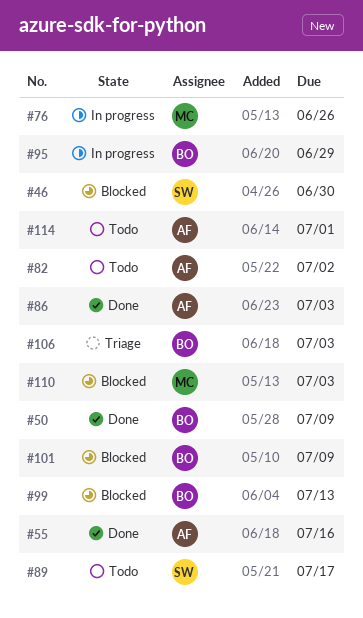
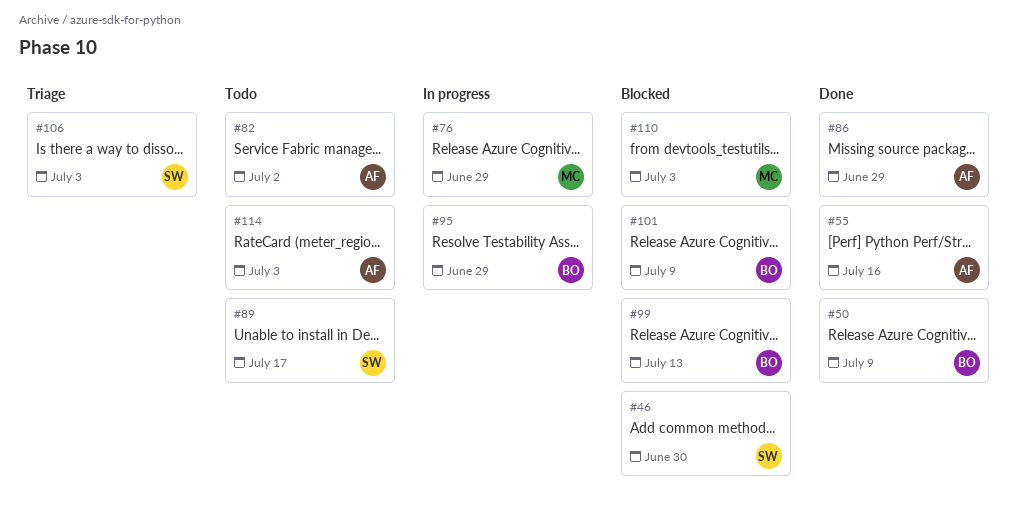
#76, due: Jun 26 -> Jun 29
#86, due: Jul 3 -> Jun 29
#106, owner: BO -> SW
#114, due: Jul 1 -> Jul 3

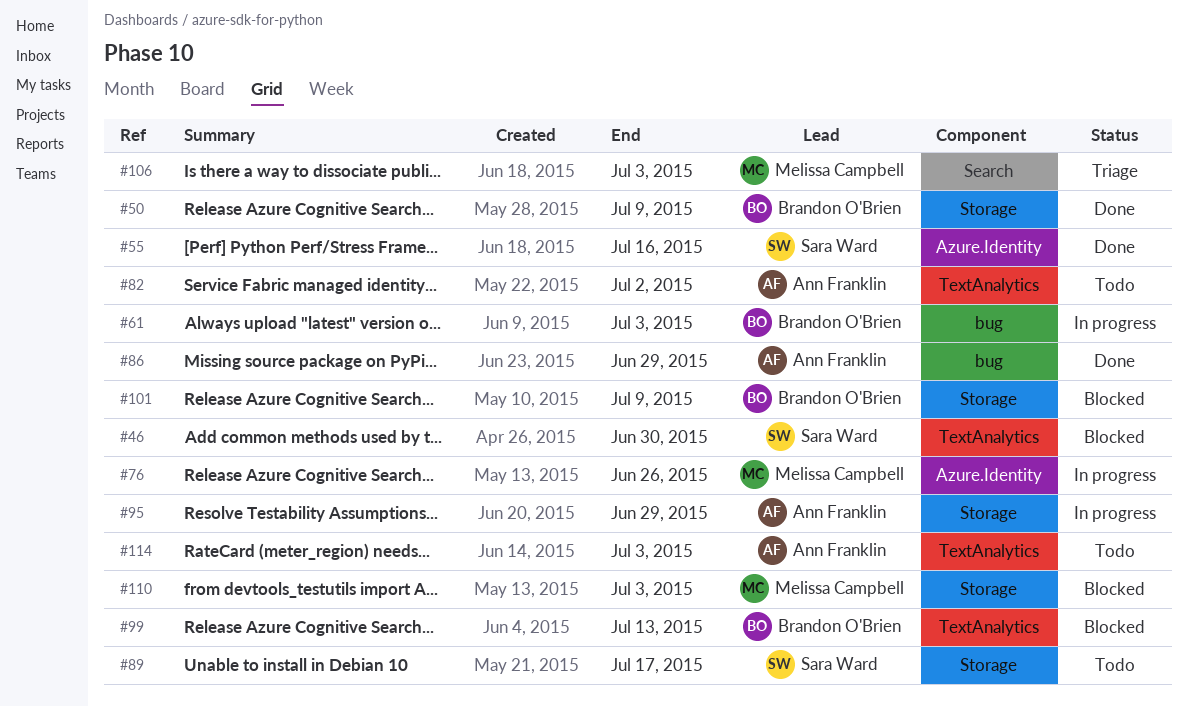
#55, owner: Ann Franklin -> Sara Ward
#61: none -> present
#76, due: Jun 29 -> Jun 26
#95, owner: Brandon O'Brien -> Ann Franklin
#106, owner: Sara Ward -> Melissa Campbell

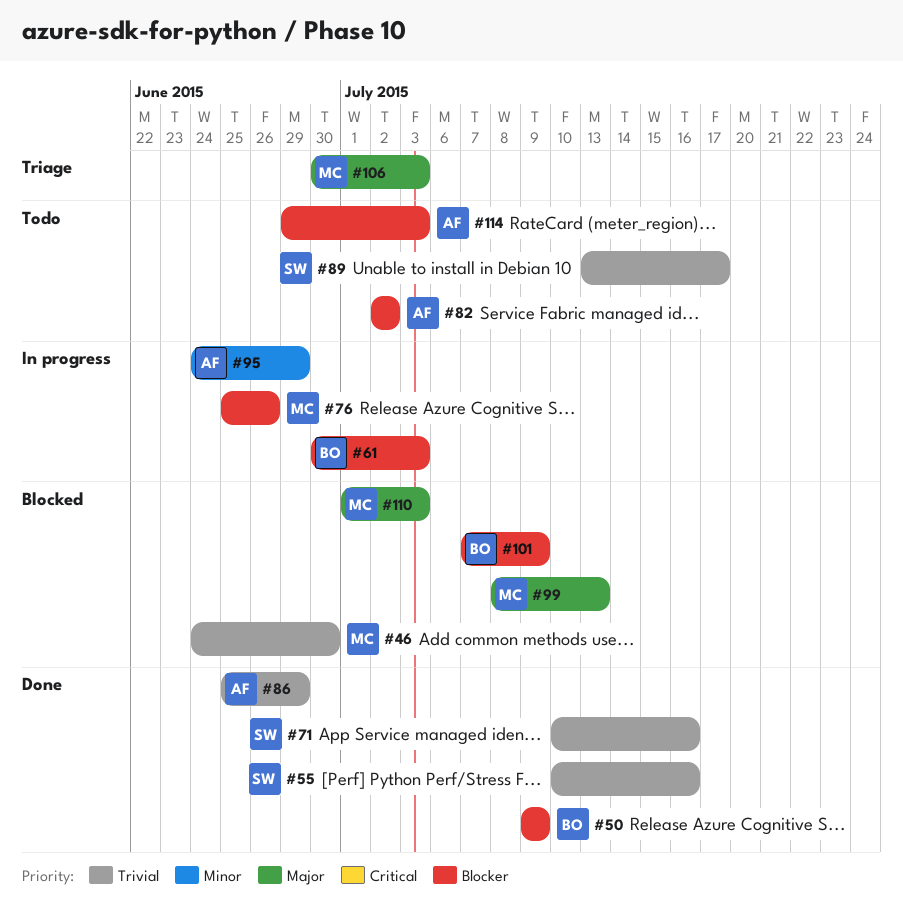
#46, owner: Sara Ward -> Melissa Campbell
#71: none -> present
#99, owner: Brandon O'Brien -> Melissa Campbell

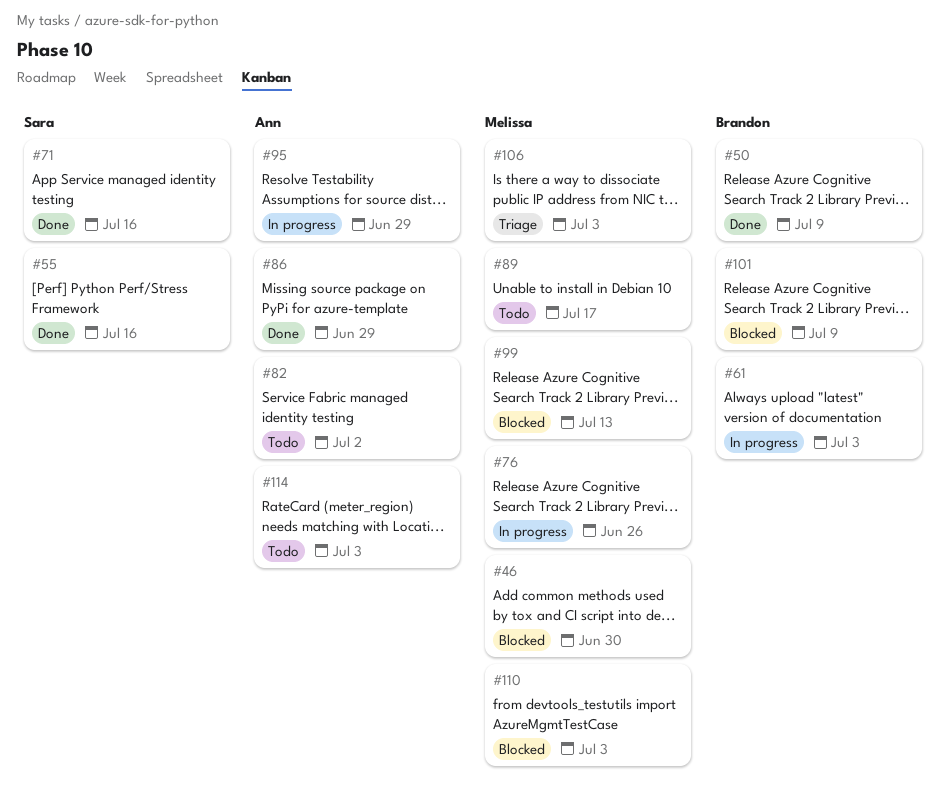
#89, owner: Sara -> Melissa

